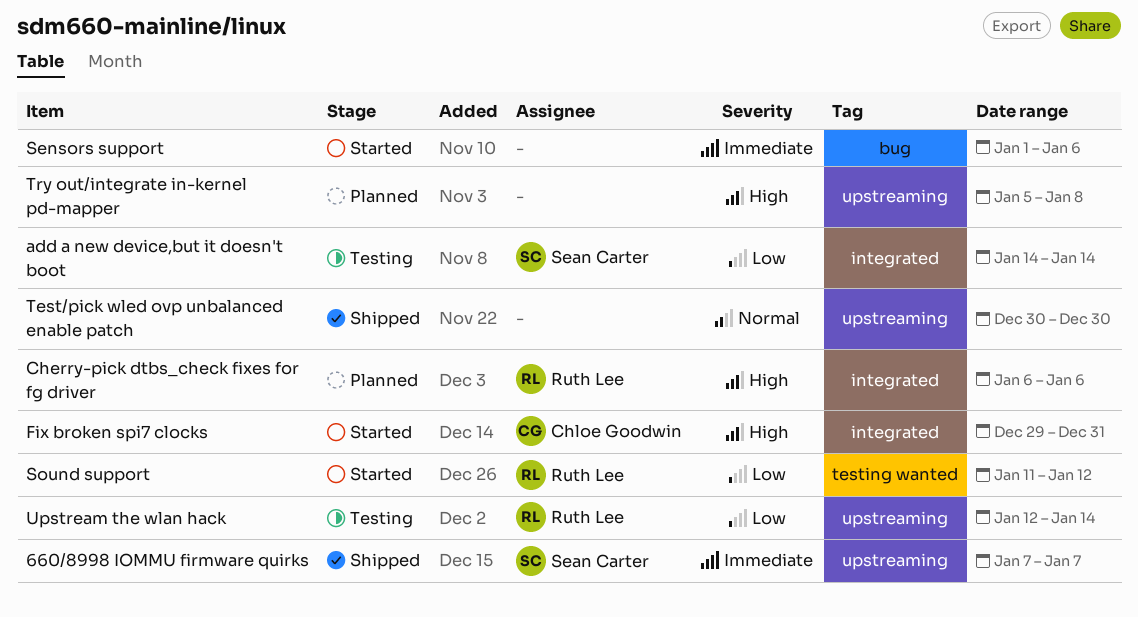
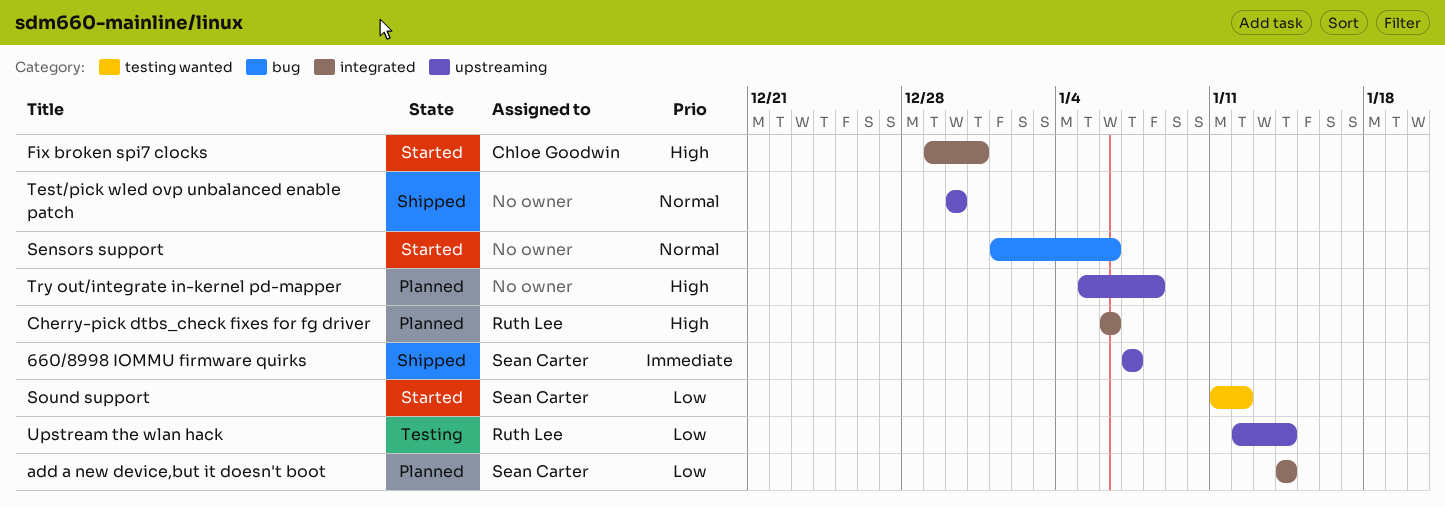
add a new device,but it doesn't boot, status: Testing -> Planned
Sensors support, priority: Immediate -> Normal
Sound support, owner: Ruth Lee -> Sean Carter

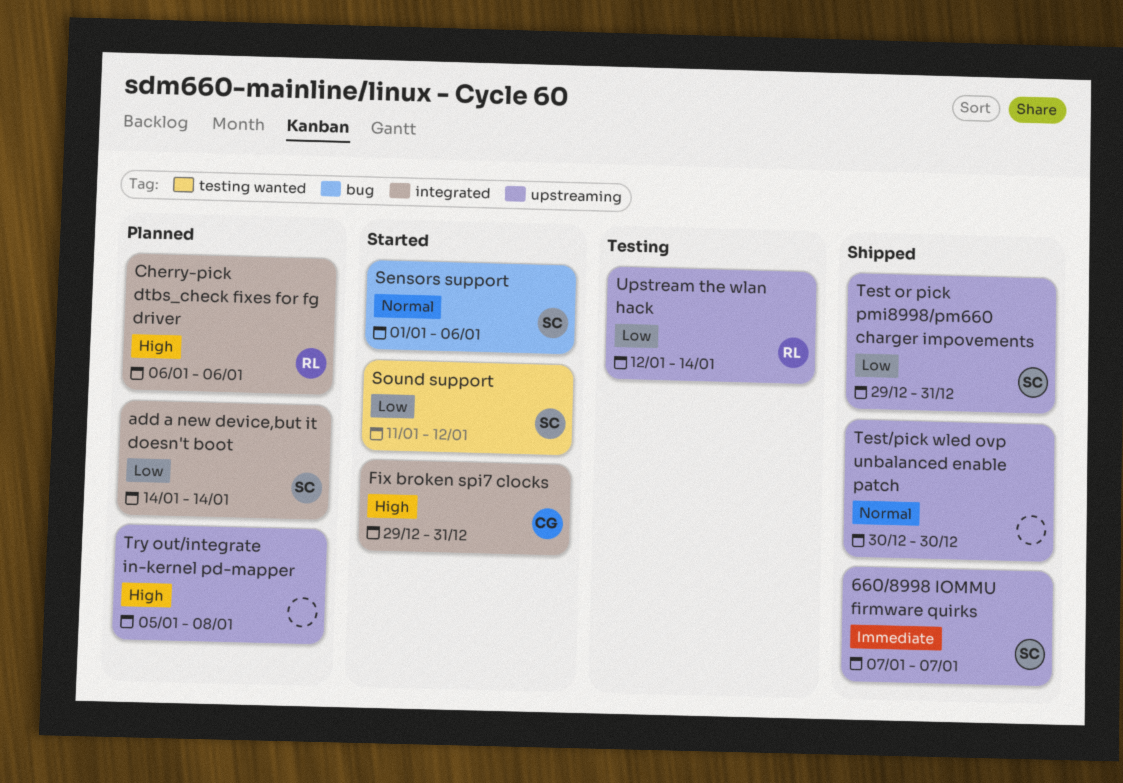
Sensors support, owner: none -> Sean Carter
Test or pick pmi8998/pm660 charger impovements: none -> present

